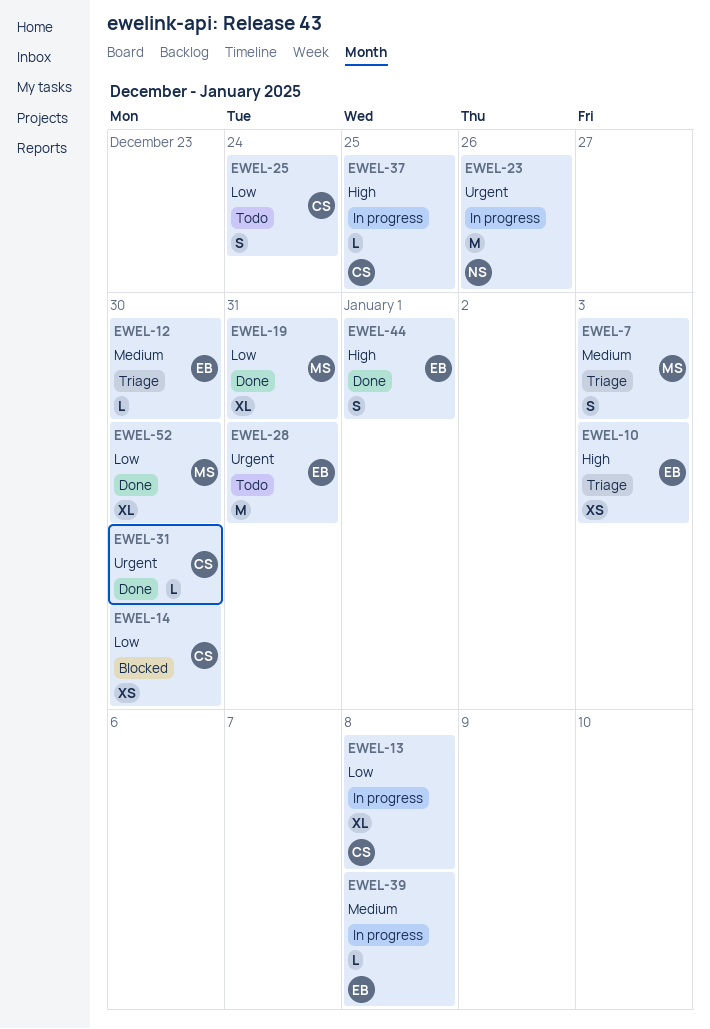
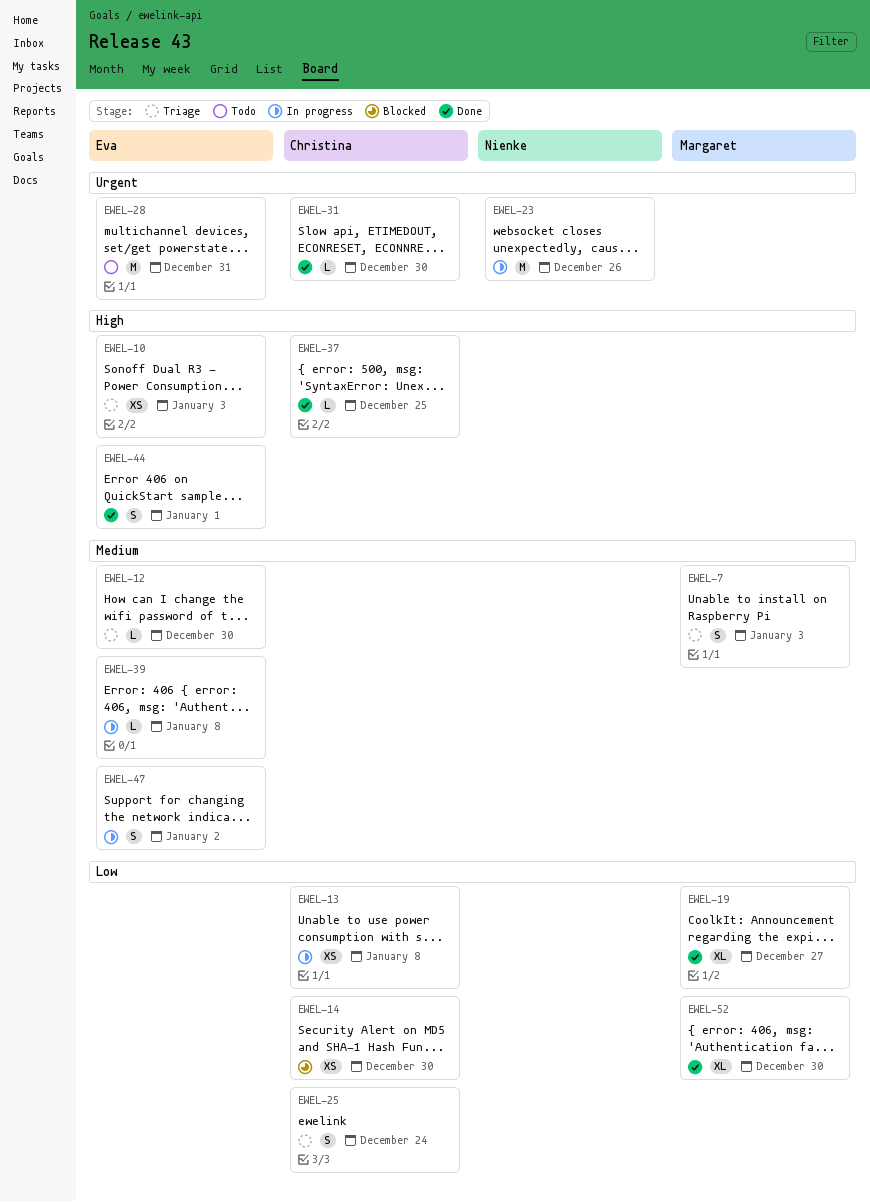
EWEL-13, estimate: XL -> XS
EWEL-19, due: Dec 31 -> Dec 27
EWEL-25, status: Todo -> Triage
EWEL-37, status: In progress -> Done
EWEL-47: none -> present

